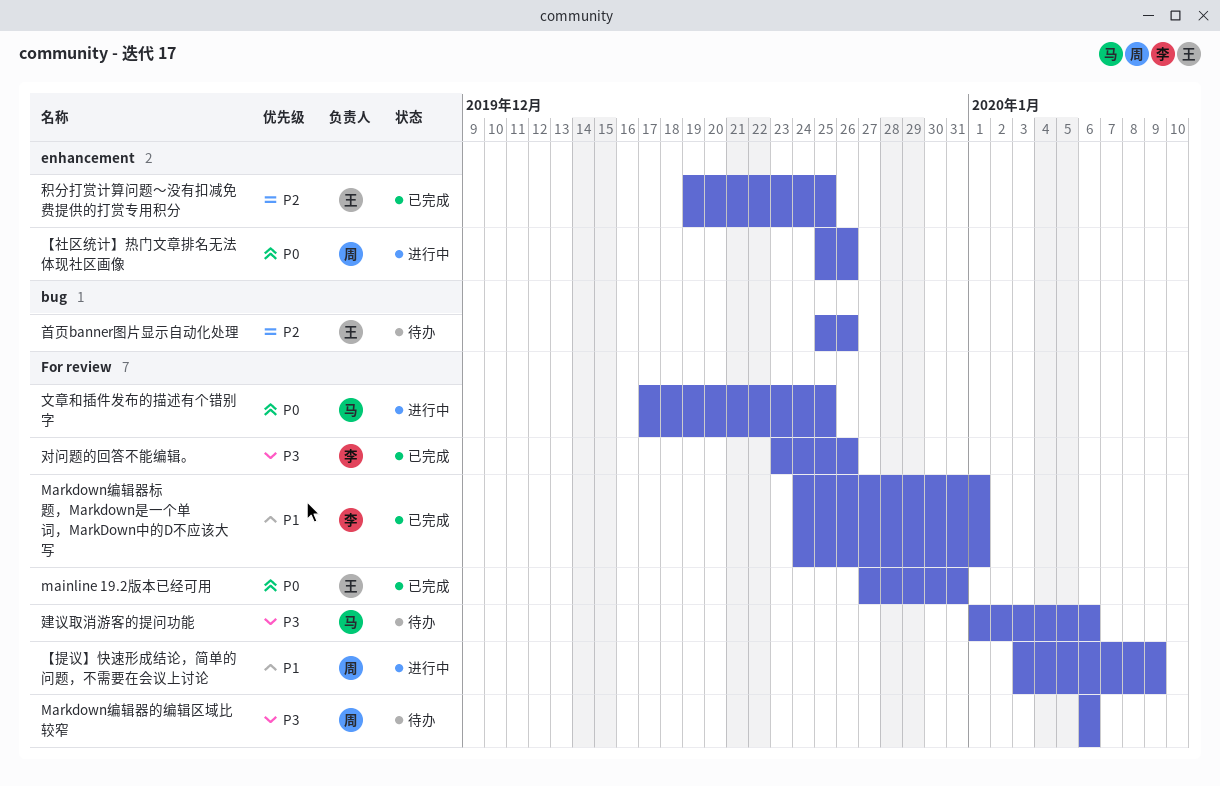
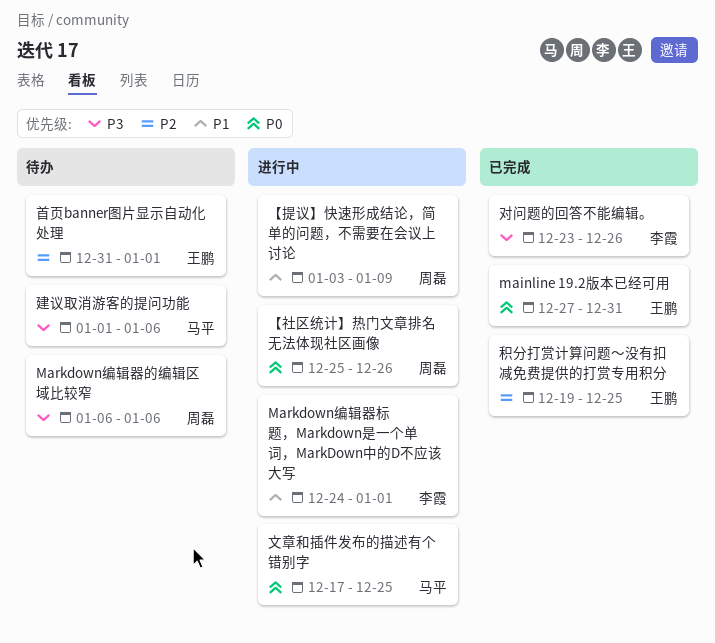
Markdown编辑器标题，Markdown是一个单词，MarkDown中的D不应该大写, status: 已完成 -> 进行中
首页banner图片显示自动化处理, start: Dec 25 -> Dec 31
首页banner图片显示自动化处理, due: Dec 26 -> Jan 1

